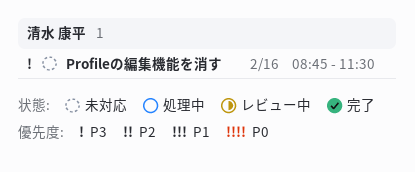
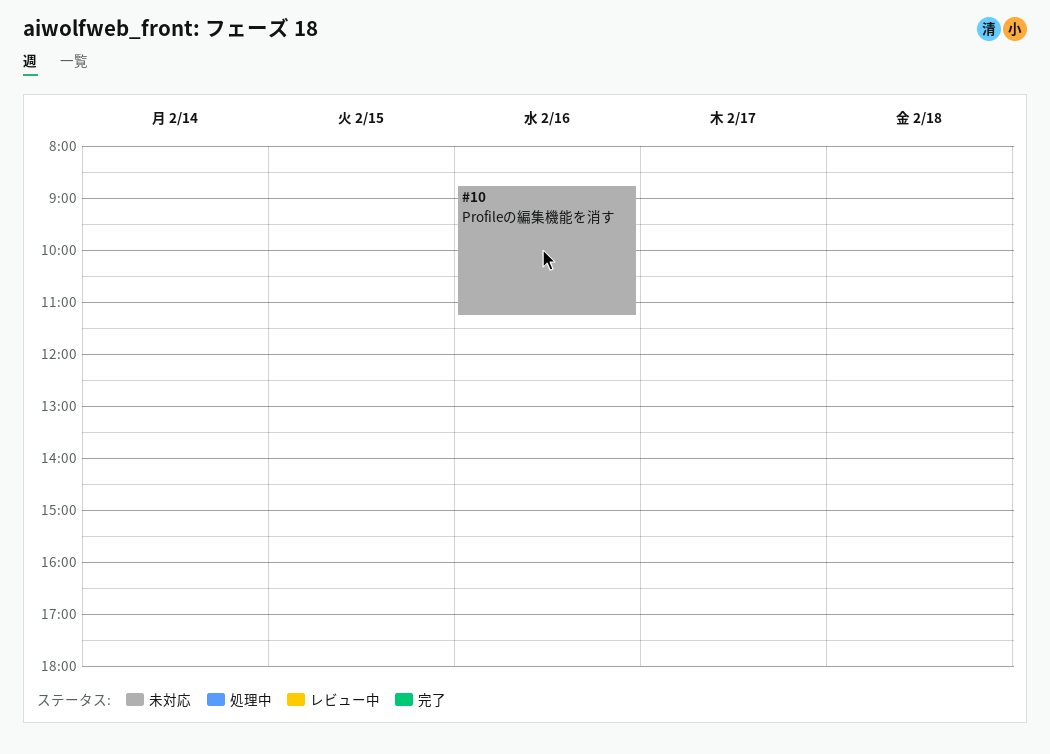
Profileの編集機能を消す, ends: 11:30 -> 11:15

